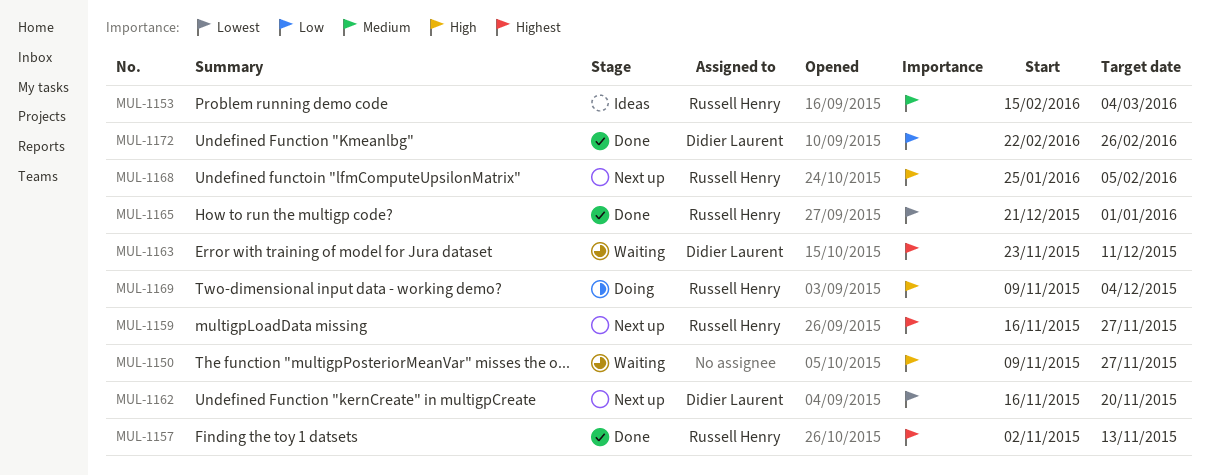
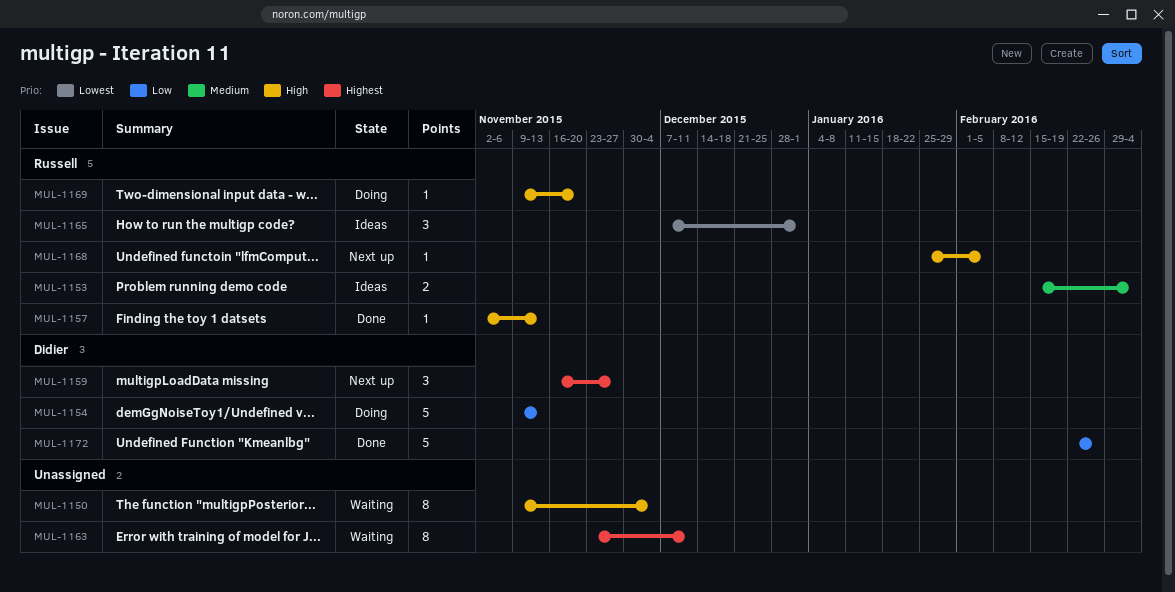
MUL-1150, due: Nov 27 -> Dec 4
MUL-1154: none -> present
MUL-1157, priority: Highest -> High
MUL-1159, owner: Russell Henry -> Didier Laurent
MUL-1162: present -> none
MUL-1163, owner: Didier Laurent -> none
MUL-1165, status: Done -> Ideas
MUL-1165, start: Dec 21 -> Dec 7
MUL-1169, due: Dec 4 -> Nov 20

